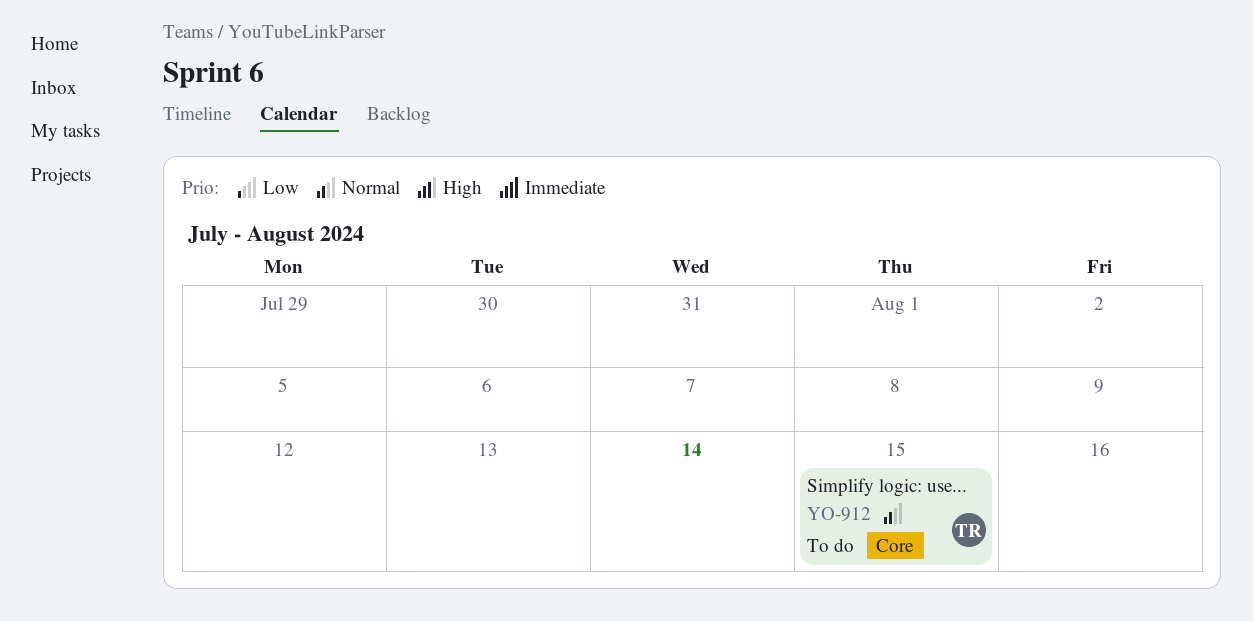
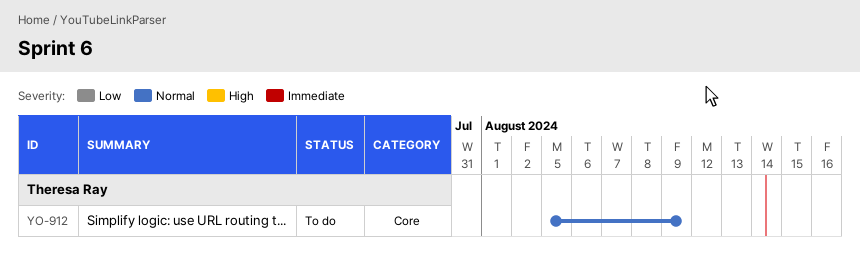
YO-912, due: Aug 15 -> Aug 9

